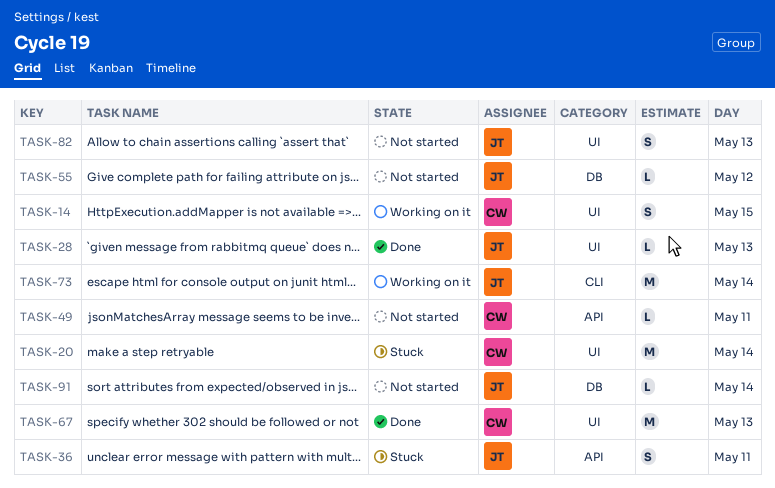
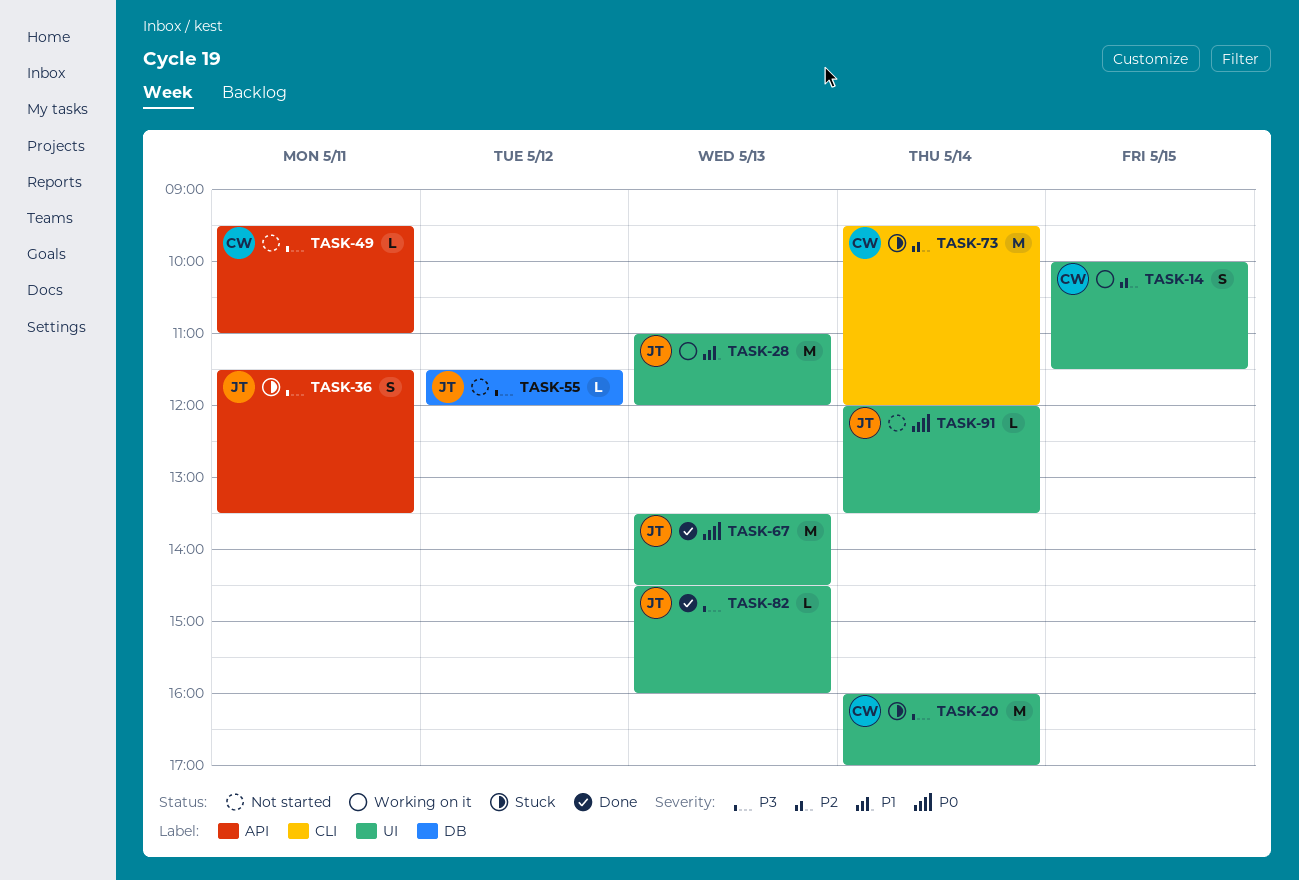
TASK-28, status: Done -> Working on it
TASK-28, estimate: L -> M
TASK-67, owner: CW -> JT
TASK-73, status: Working on it -> Stuck
TASK-73, owner: JT -> CW
TASK-82, status: Not started -> Done
TASK-82, estimate: S -> L
TASK-91, label: DB -> UI

